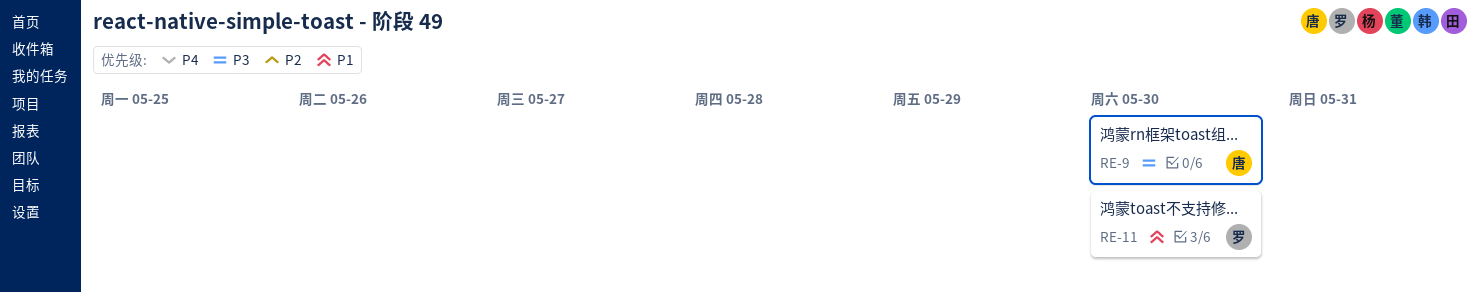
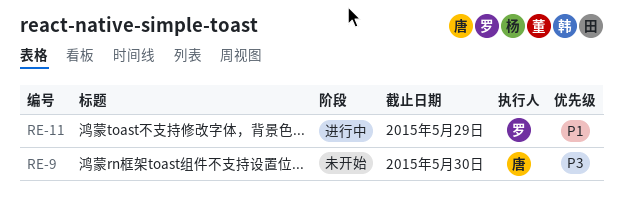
RE-11, due: May 30 -> May 29

